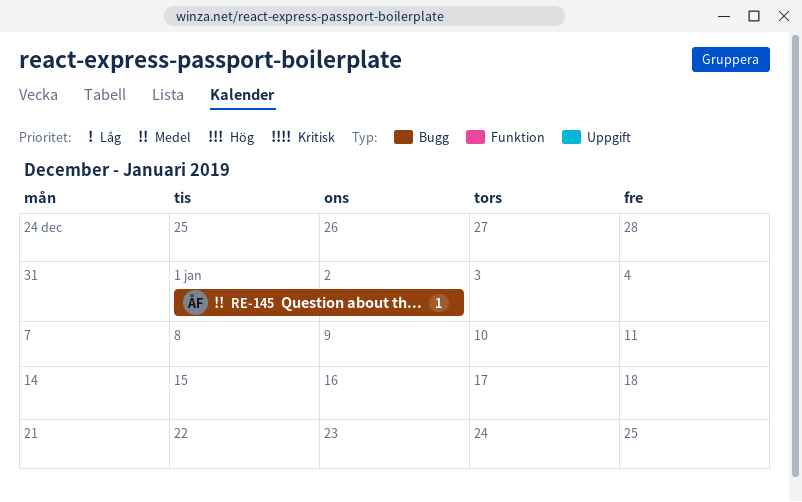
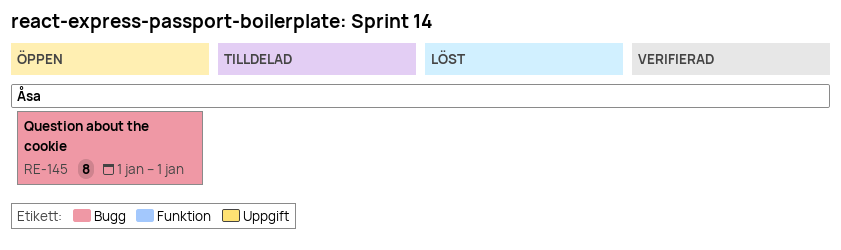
RE-145, estimate: 1 -> 8
RE-145, due: Jan 2 -> Jan 1

